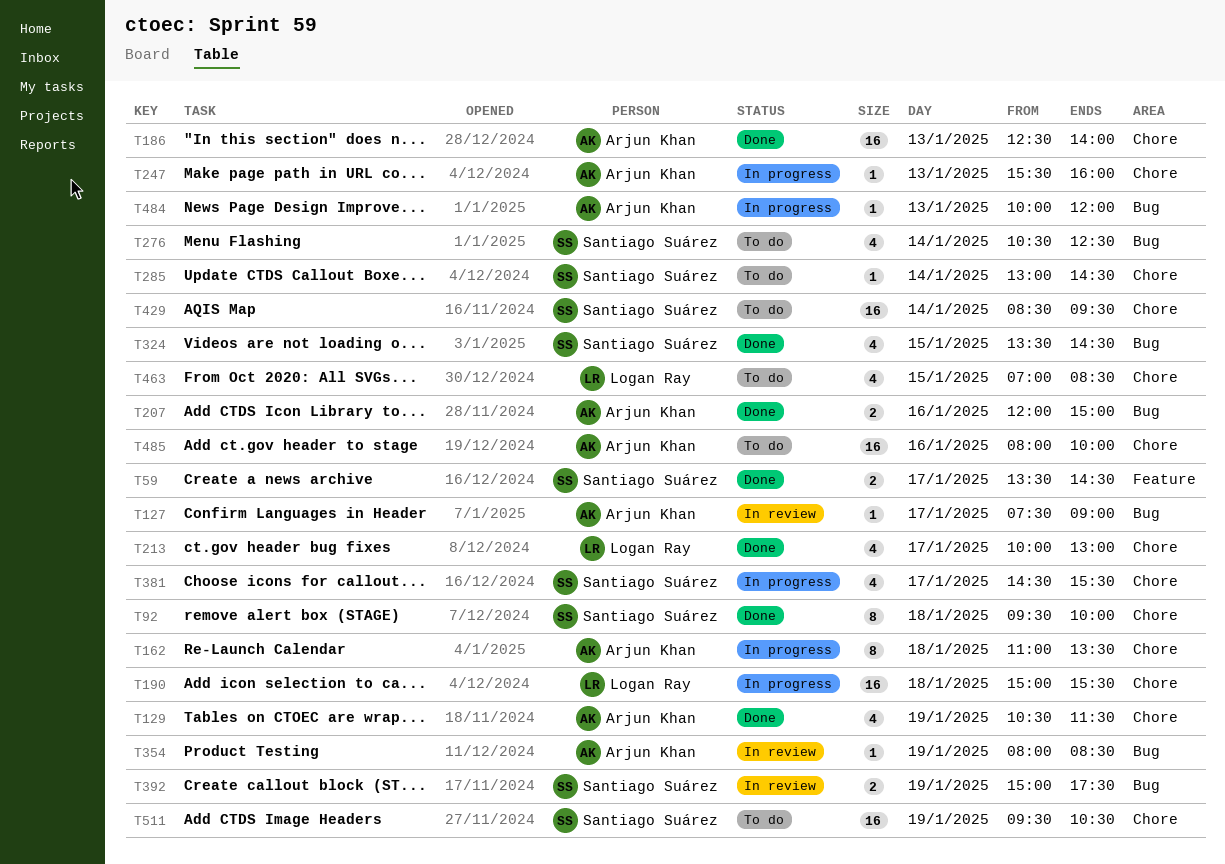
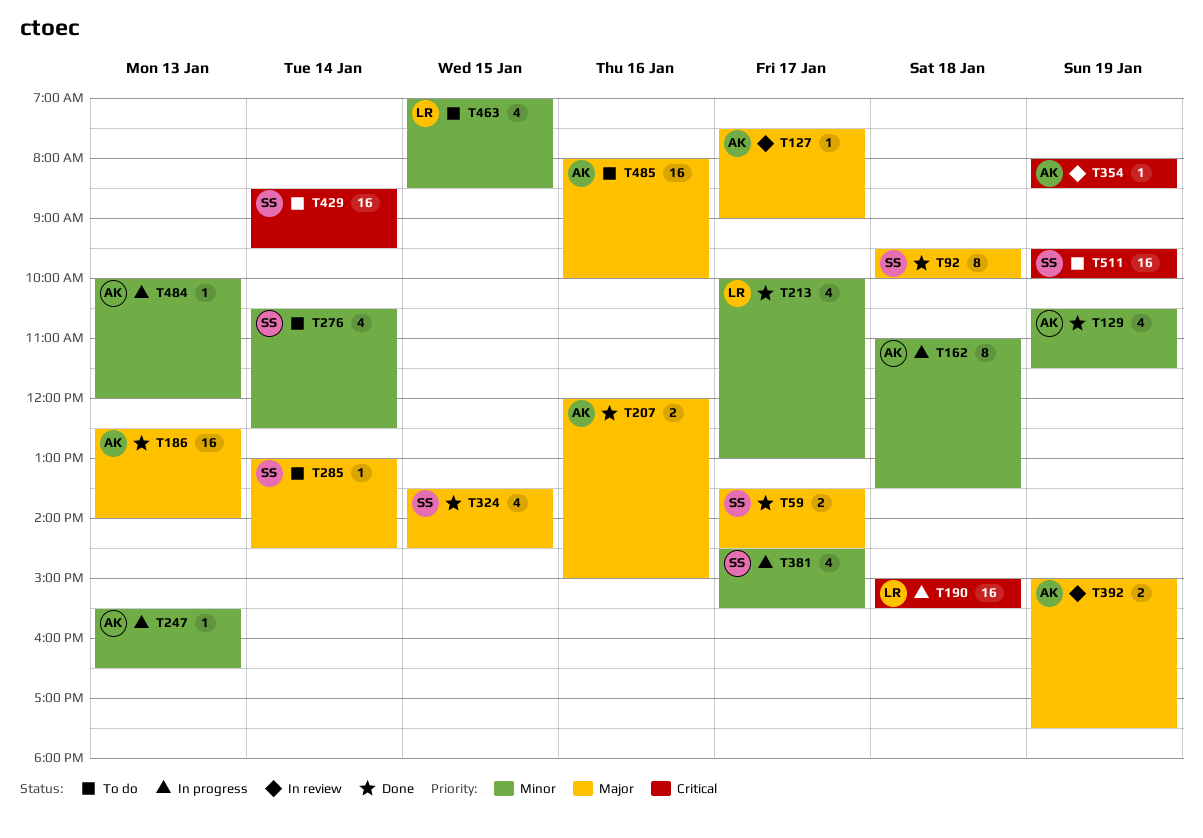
T247, ends: 16:00 -> 16:30
T392, owner: Santiago Suárez -> Arjun Khan
T511, ends: 10:30 -> 10:00

